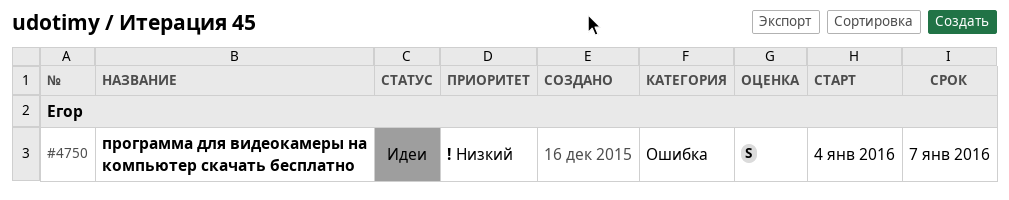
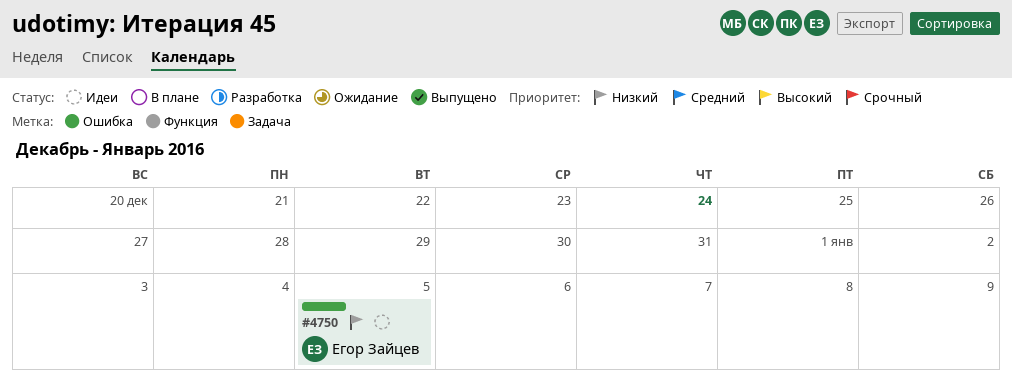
#4750, due: Jan 7 -> Jan 5

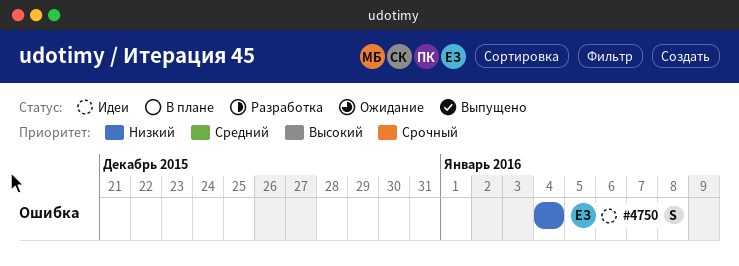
#4750, due: Jan 5 -> Jan 4

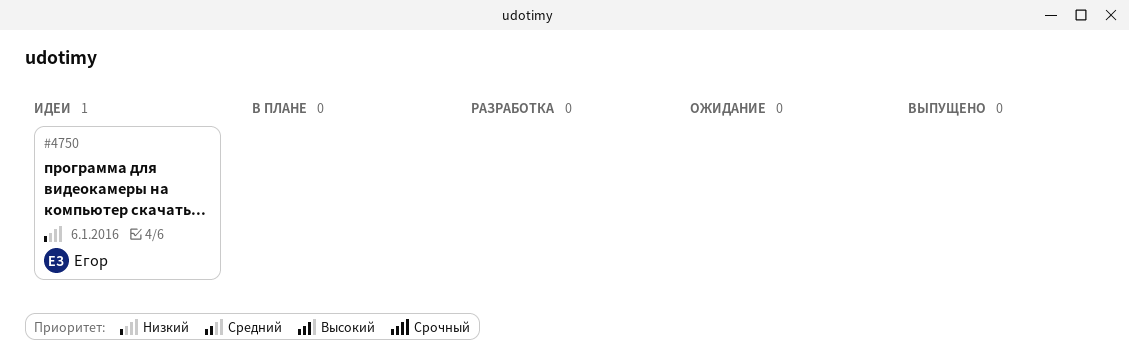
#4750, due: Jan 4 -> Jan 6

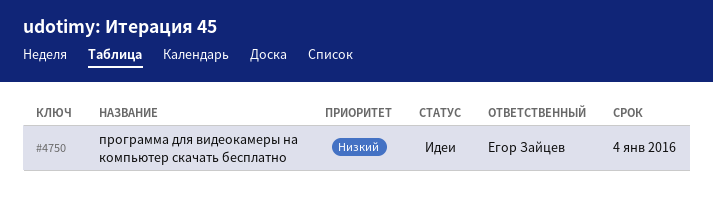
#4750, due: Jan 6 -> Jan 4

